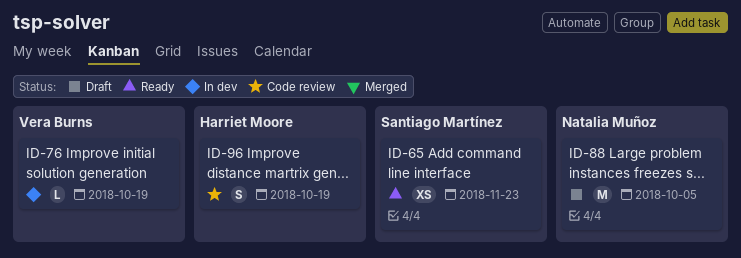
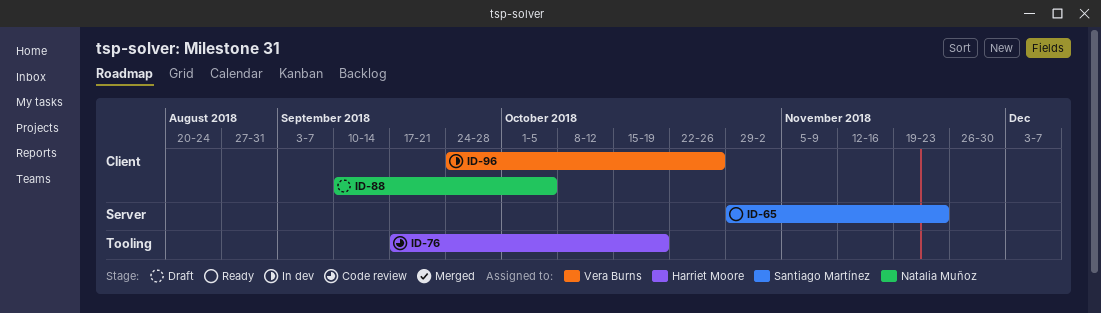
ID-76, status: In dev -> Code review
ID-76, owner: Vera Burns -> Harriet Moore
ID-96, status: Code review -> In dev
ID-96, owner: Harriet Moore -> Vera Burns
ID-96, due: Oct 19 -> Oct 26

